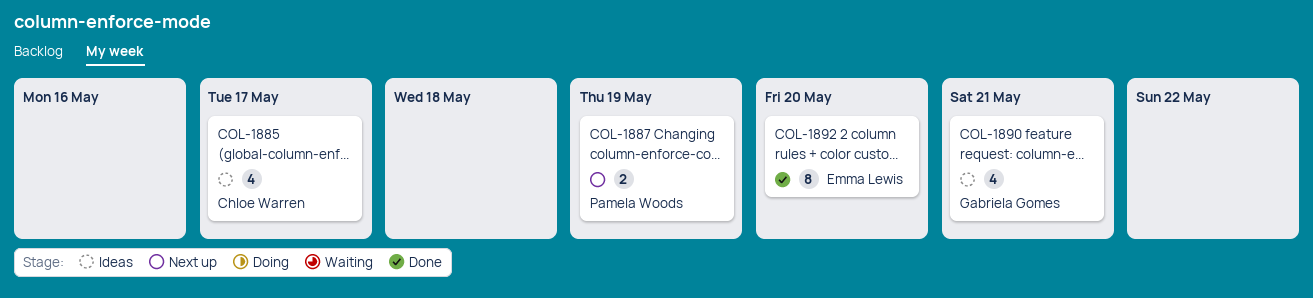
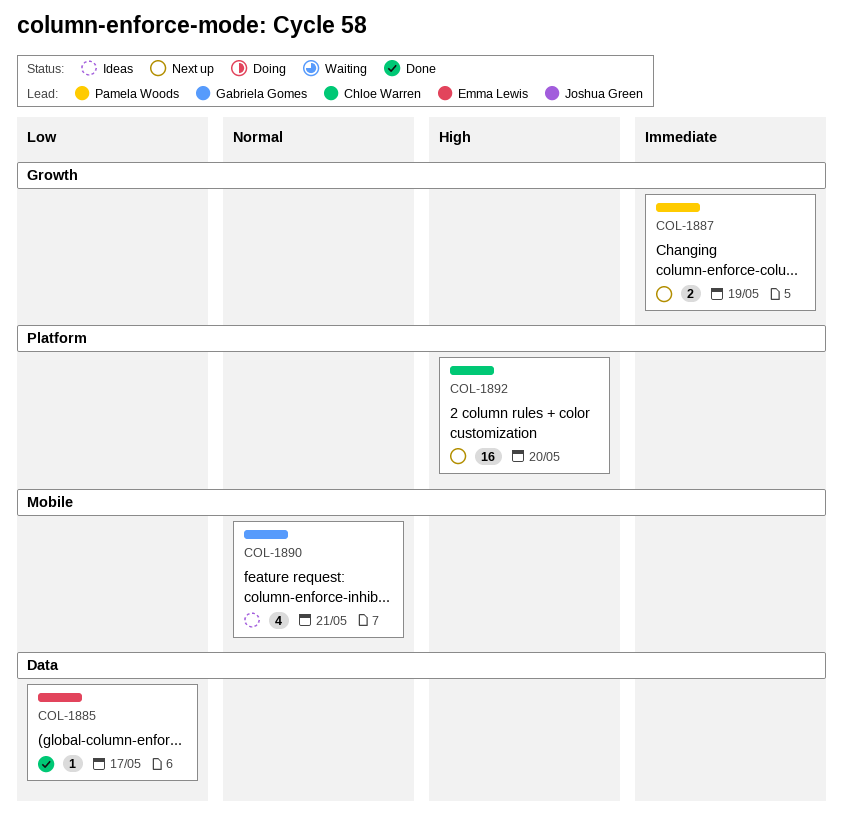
COL-1885, status: Ideas -> Done
COL-1885, owner: Chloe Warren -> Emma Lewis
COL-1885, estimate: 4 -> 1
COL-1892, status: Done -> Next up
COL-1892, owner: Emma Lewis -> Chloe Warren
COL-1892, estimate: 8 -> 16

